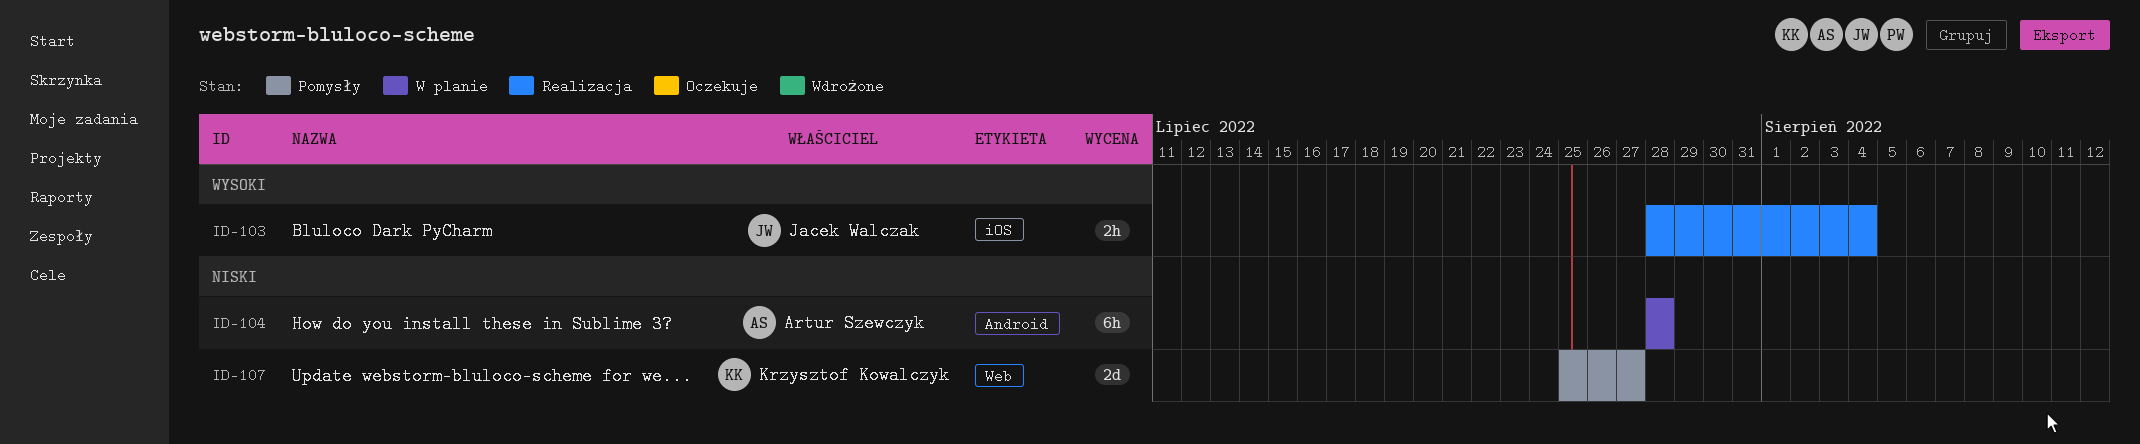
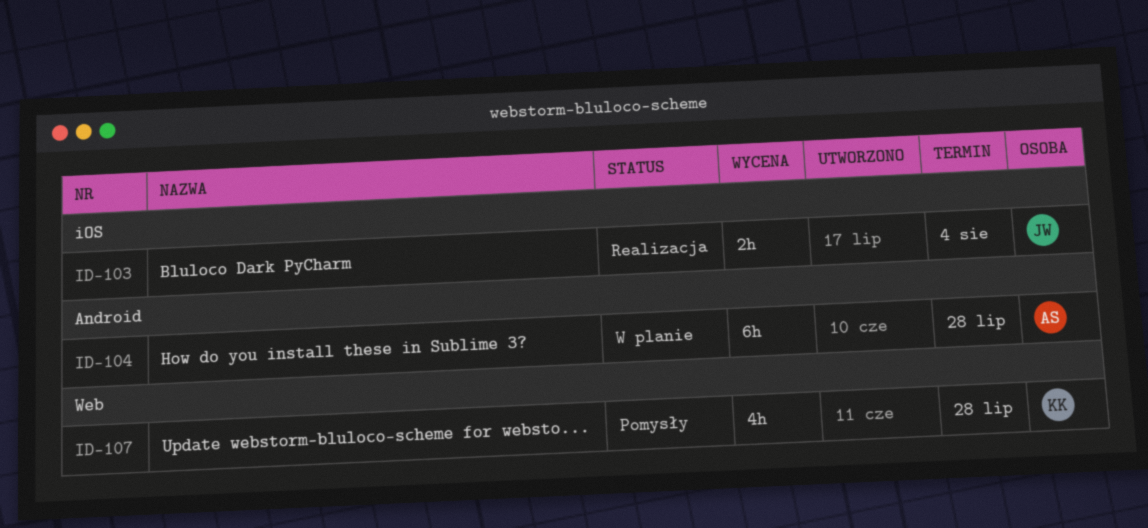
ID-107, estimate: 2d -> 4h
ID-107, due: Jul 27 -> Jul 28

